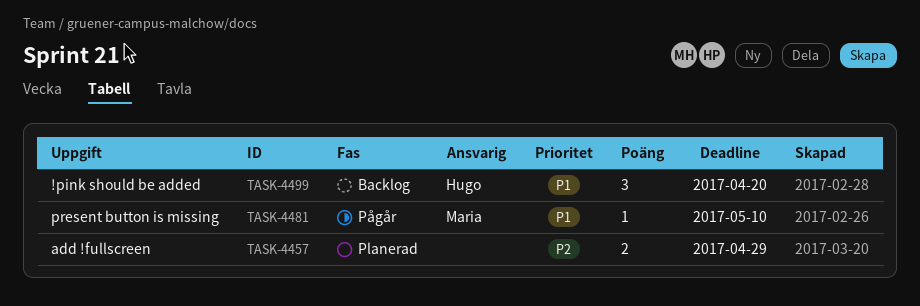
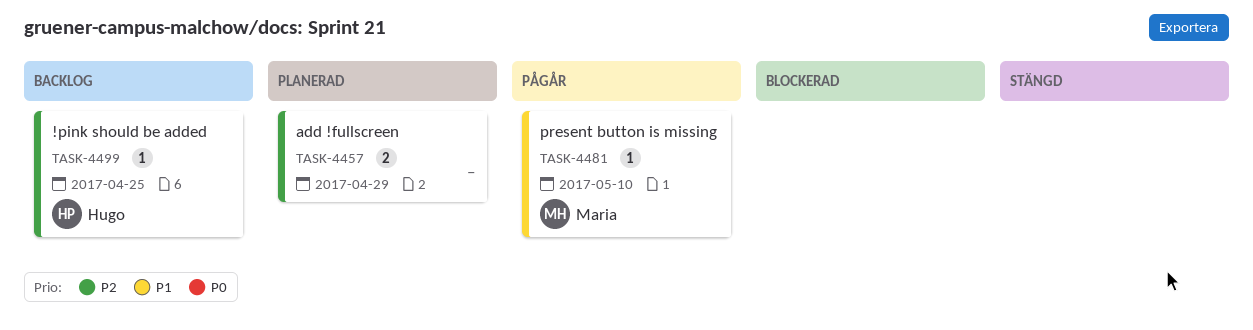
TASK-4499, priority: P1 -> P2
TASK-4499, estimate: 3 -> 1
TASK-4499, due: Apr 20 -> Apr 25

